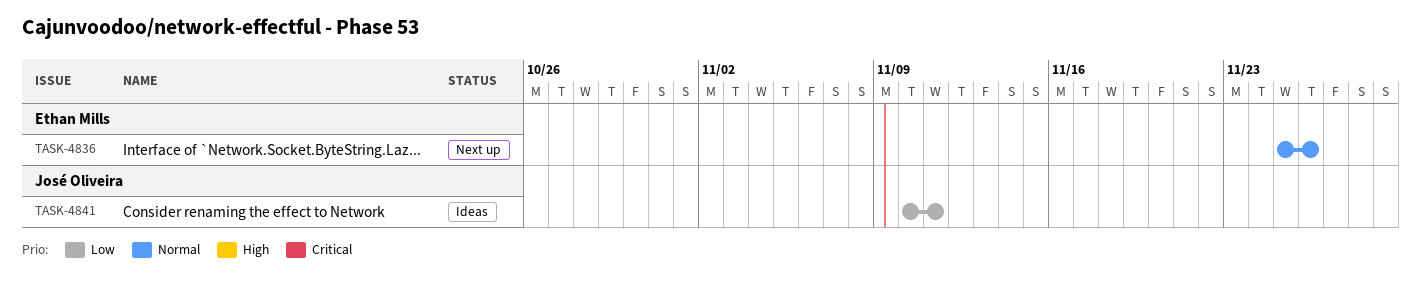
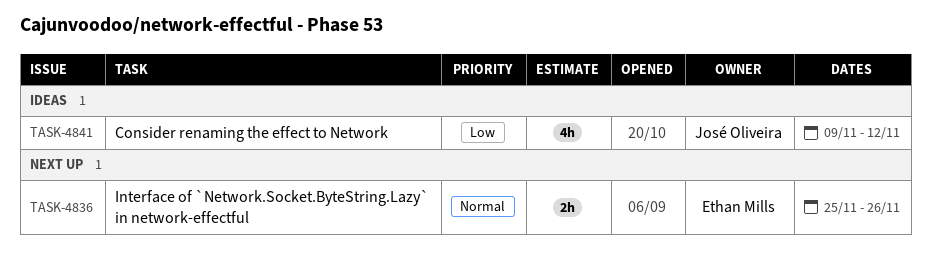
TASK-4841, start: Nov 10 -> Nov 9
TASK-4841, due: Nov 11 -> Nov 12

